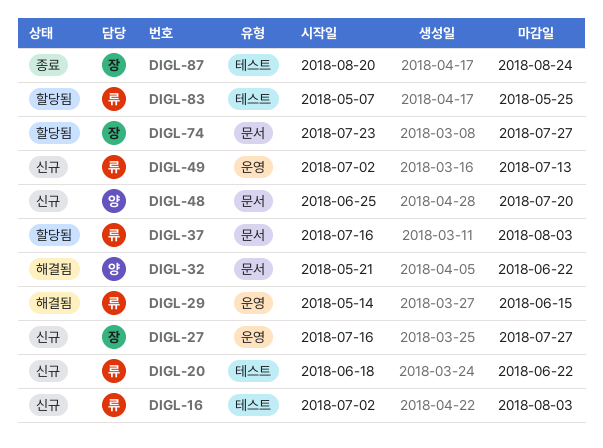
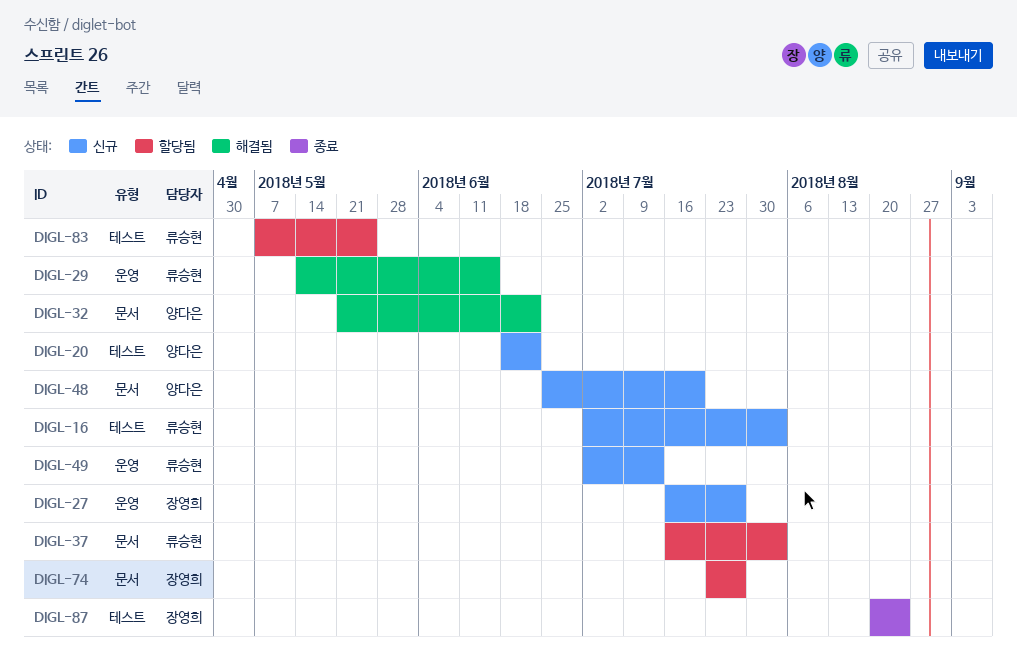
DIGL-20, owner: 류승현 -> 양다은

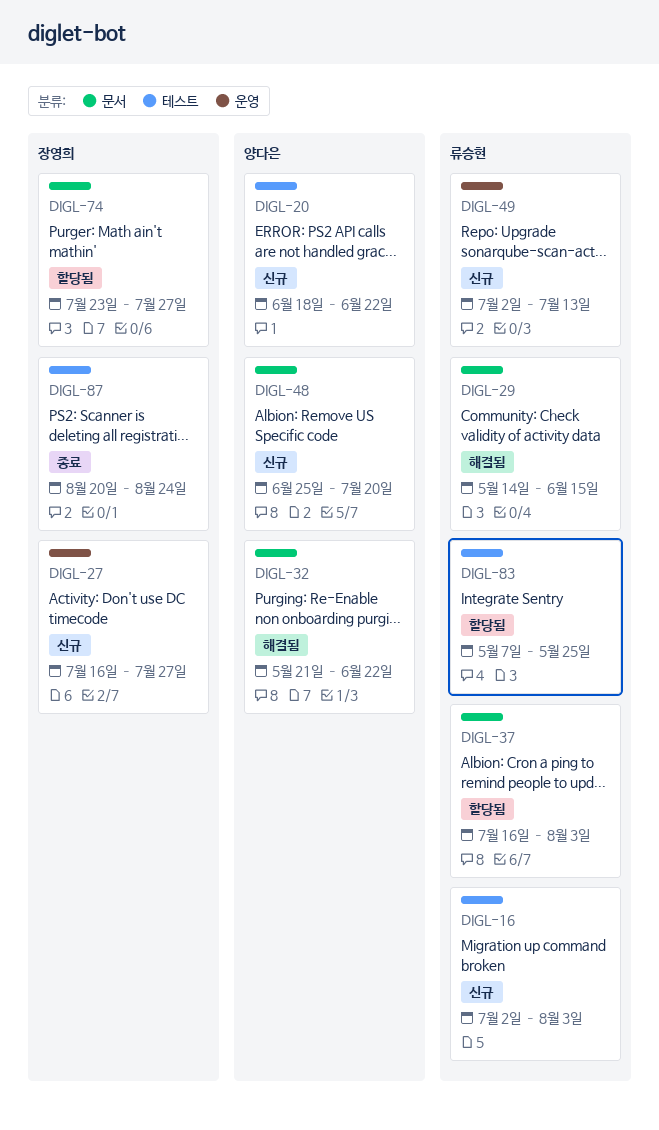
DIGL-29, label: 운영 -> 문서

